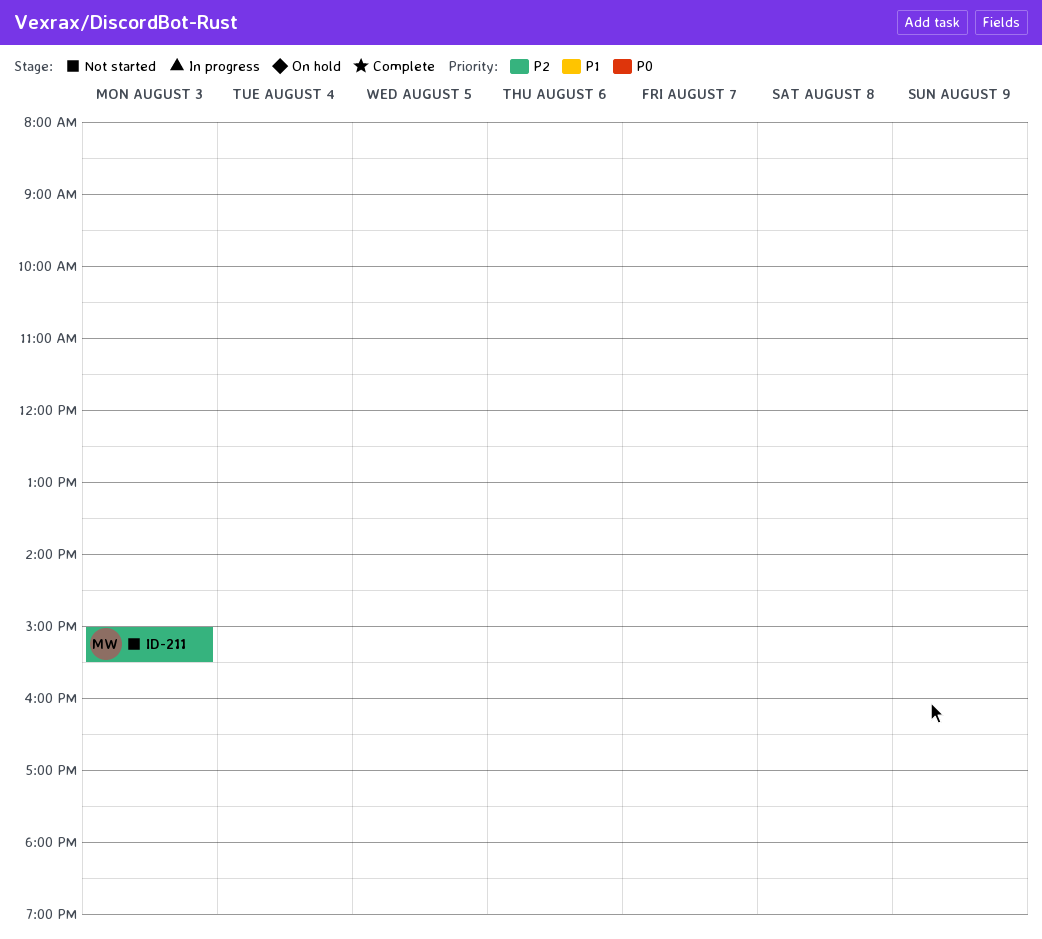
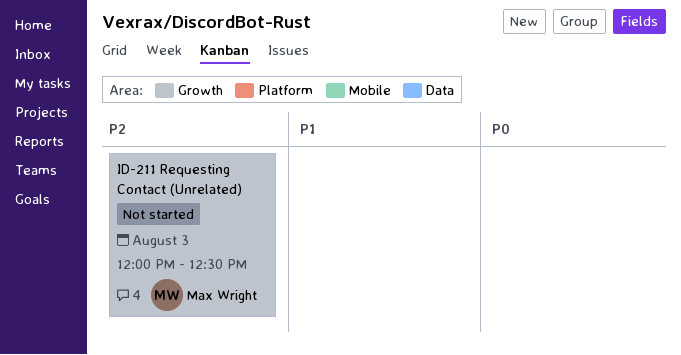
ID-211, begins: 15:00 -> 12:00
ID-211, ends: 15:30 -> 12:30

